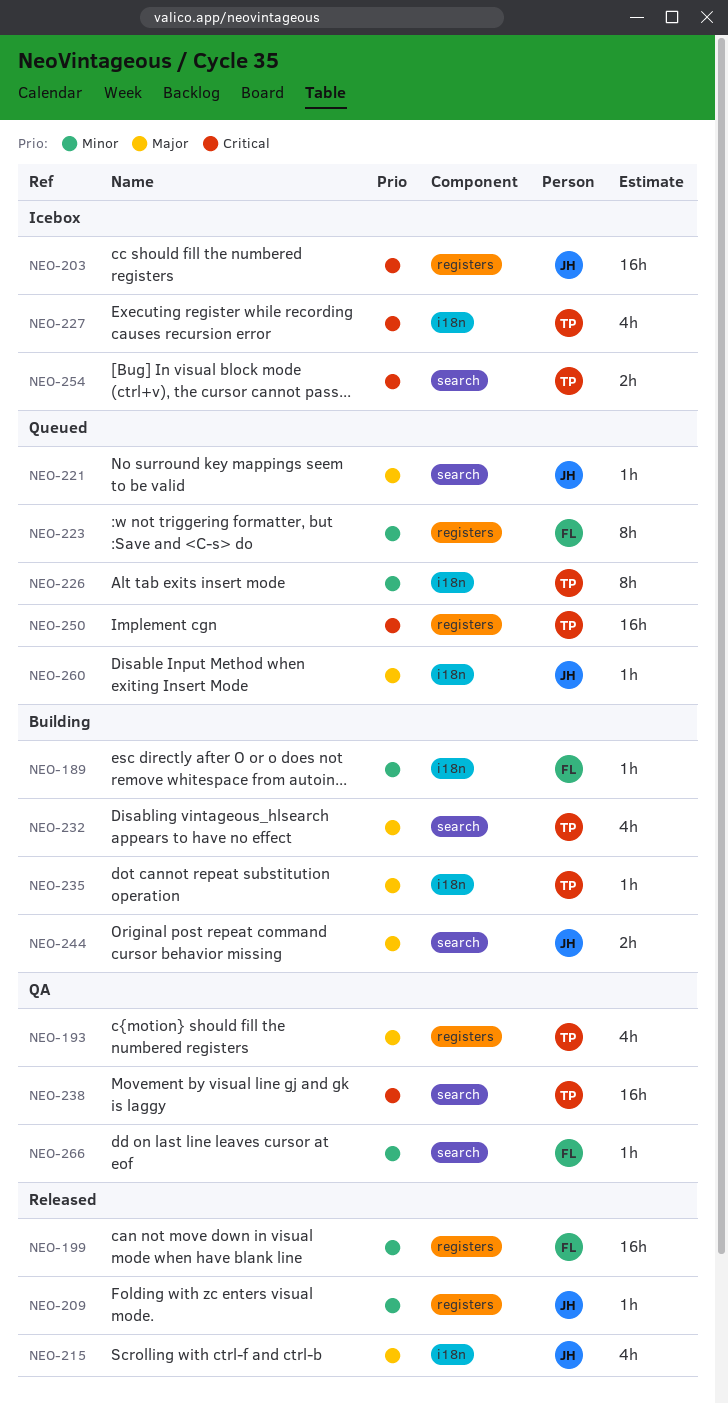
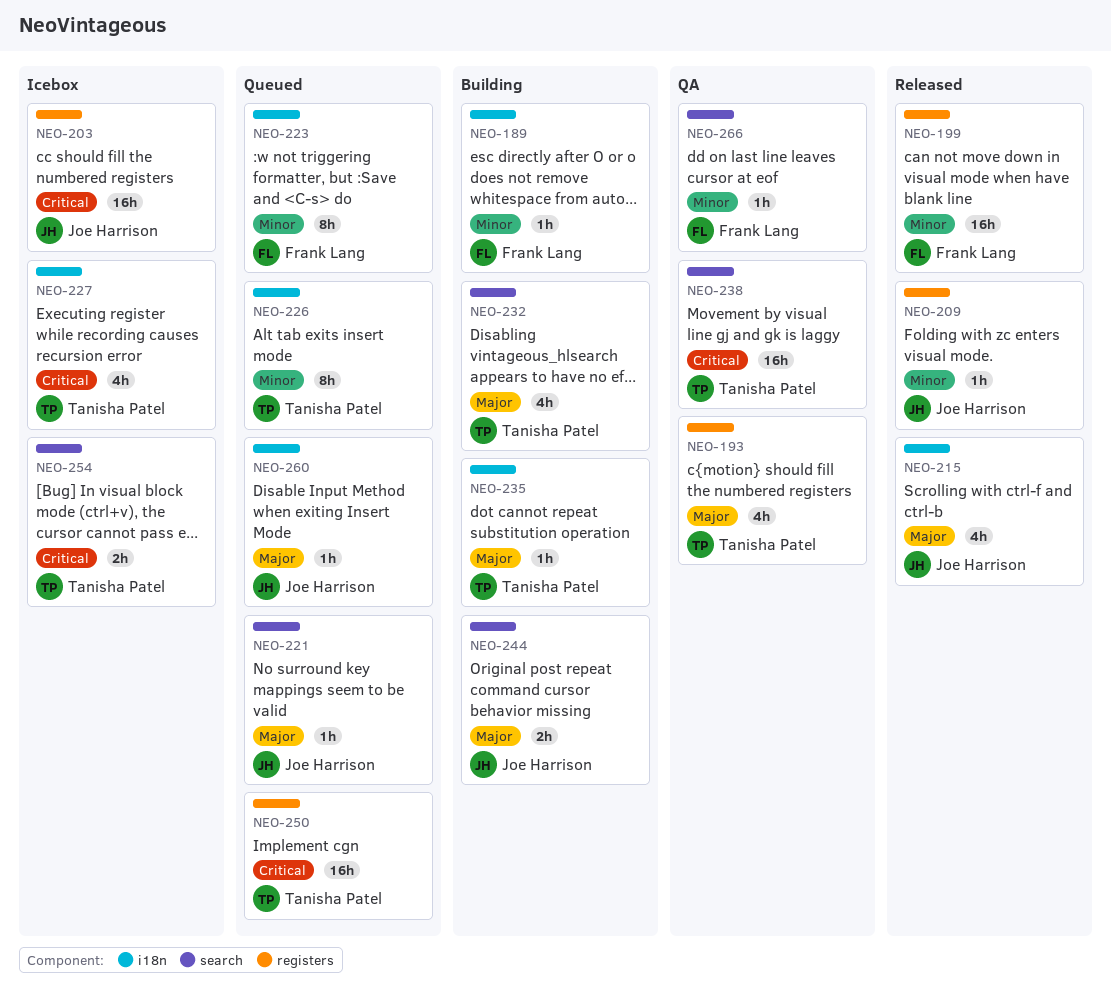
NEO-223, label: registers -> i18n

